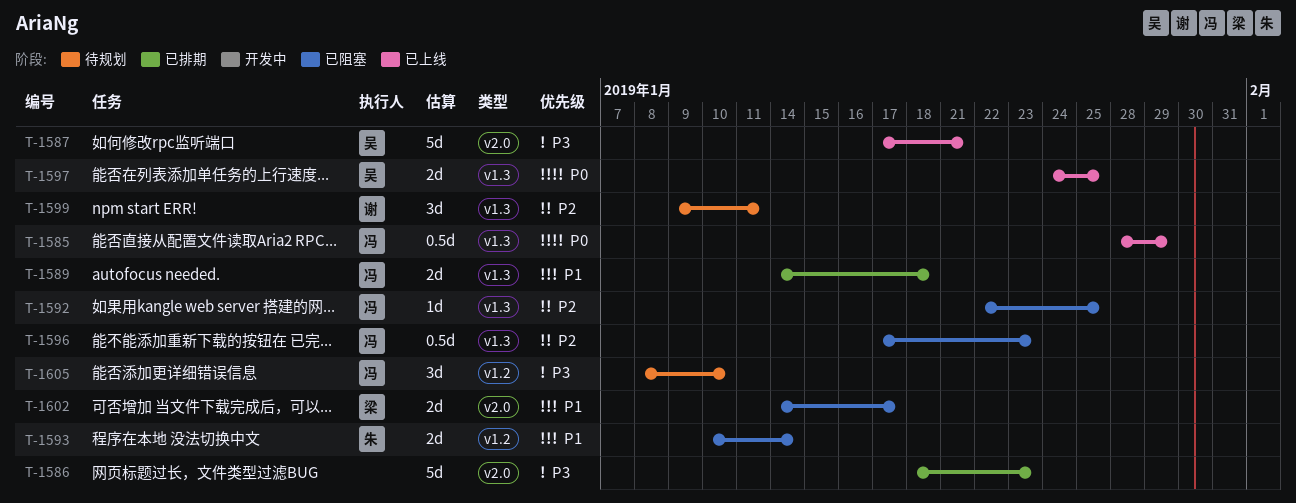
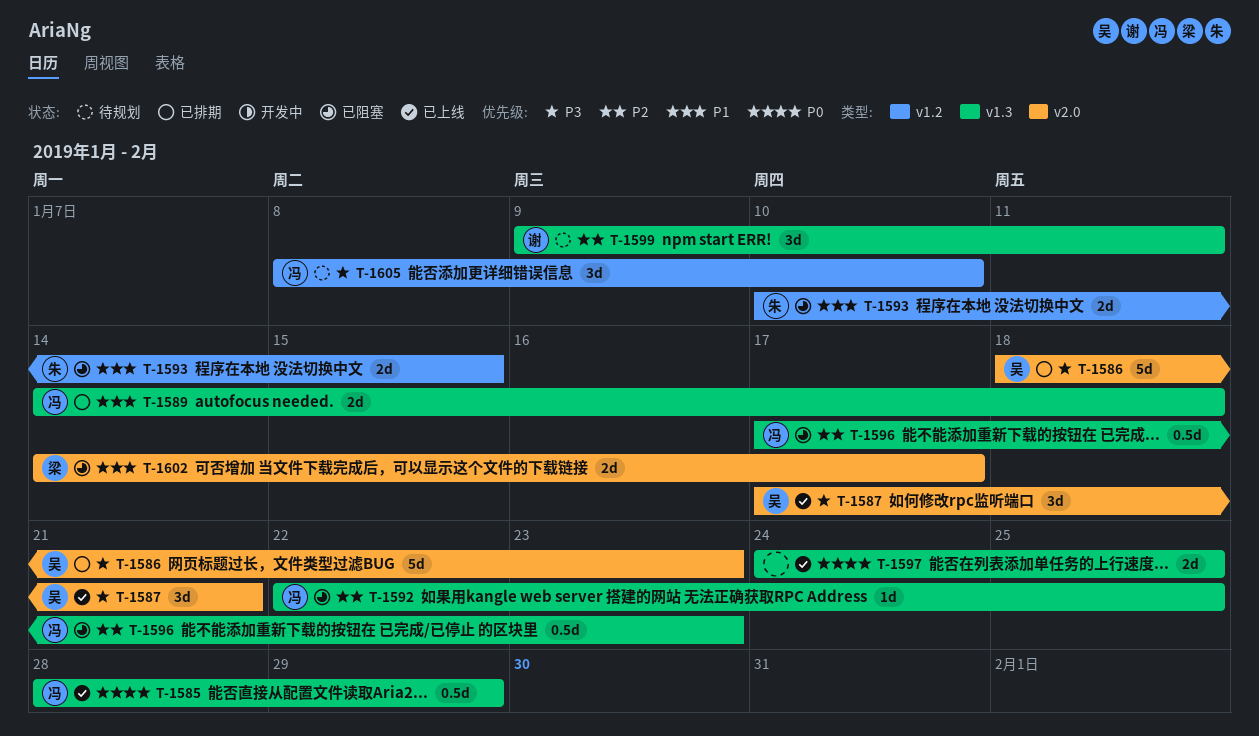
T-1586, owner: none -> 吴
T-1587, estimate: 5d -> 3d
T-1593, due: Jan 14 -> Jan 15
T-1597, owner: 吴 -> none

